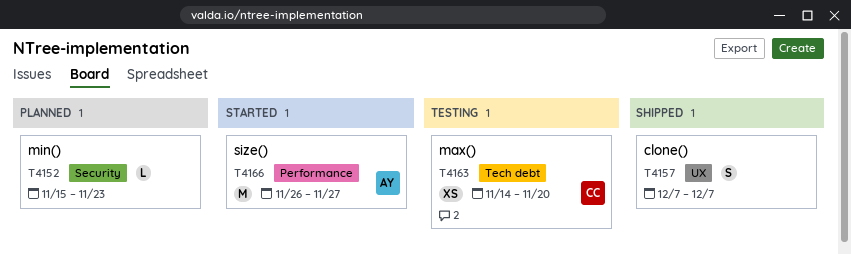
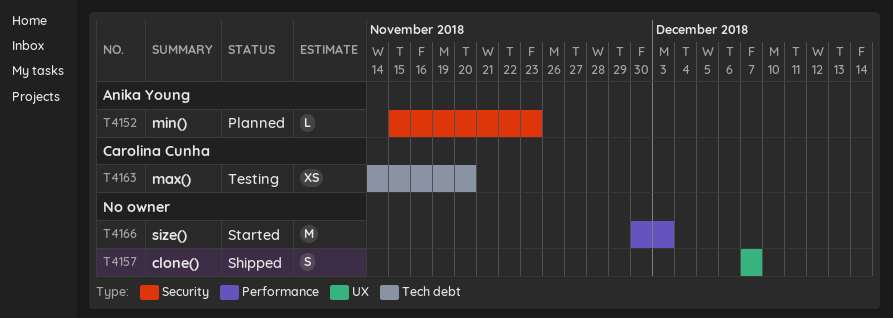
T4152, owner: none -> Anika Young
T4166, owner: Anika Young -> none
T4166, start: Nov 26 -> Nov 30
T4166, due: Nov 27 -> Dec 3

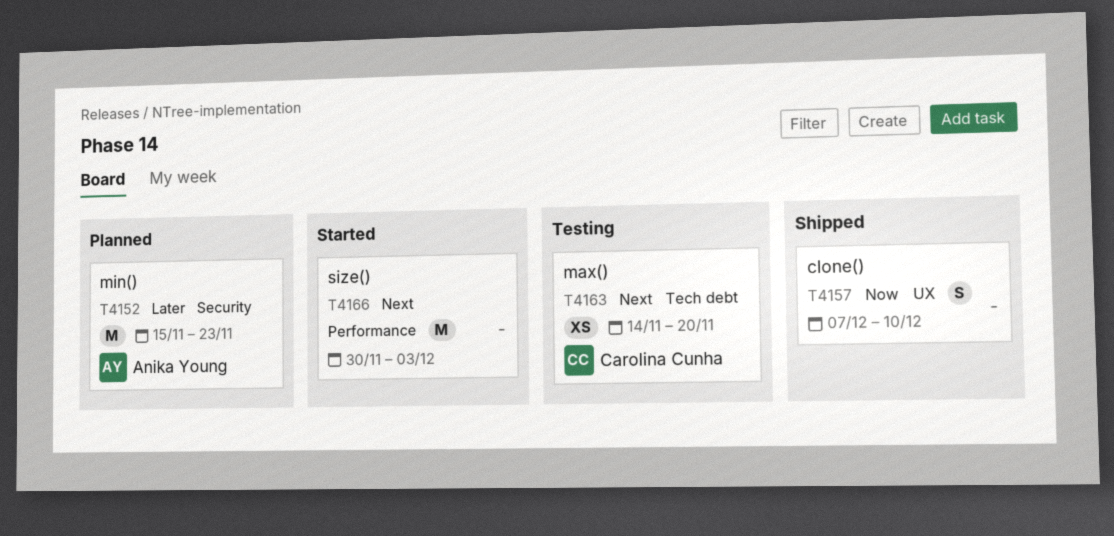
T4152, estimate: L -> M
T4157, due: Dec 7 -> Dec 10

